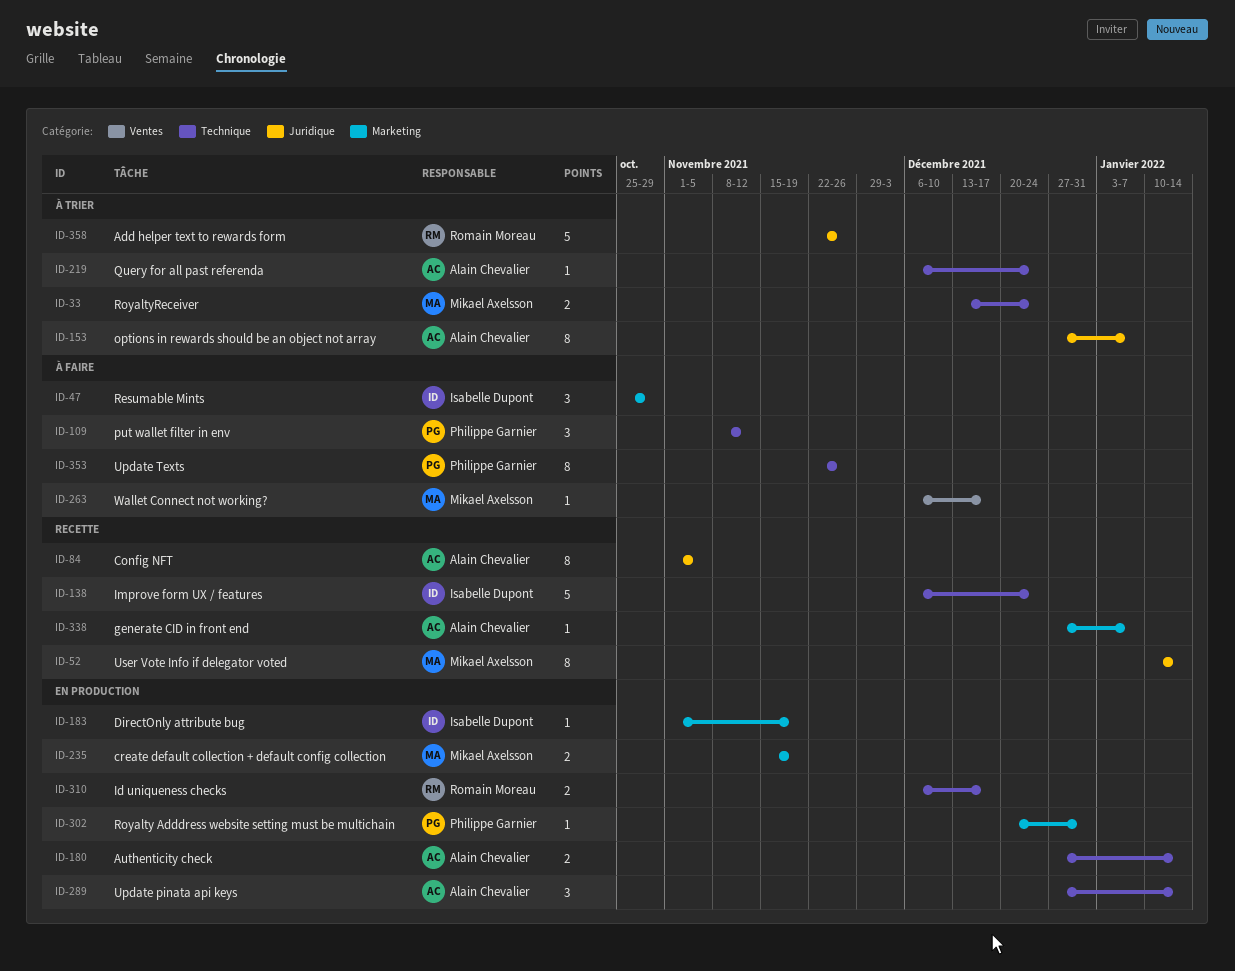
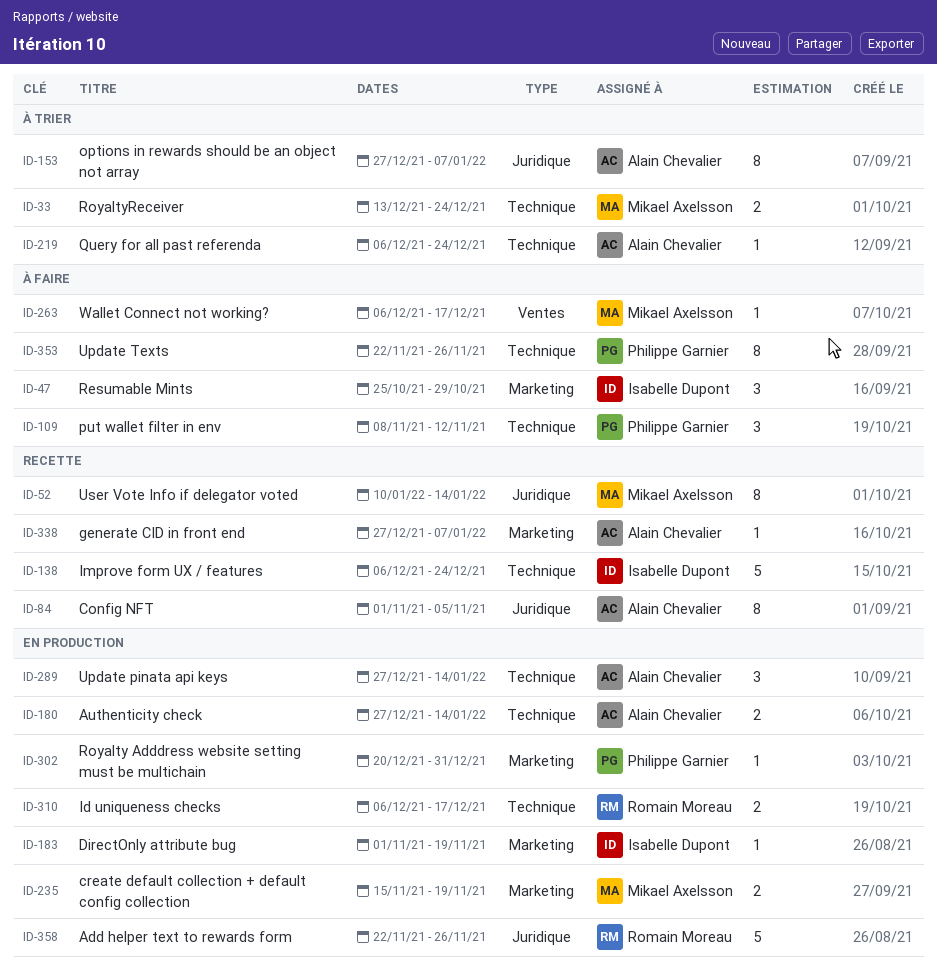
ID-358, status: À trier -> En production

